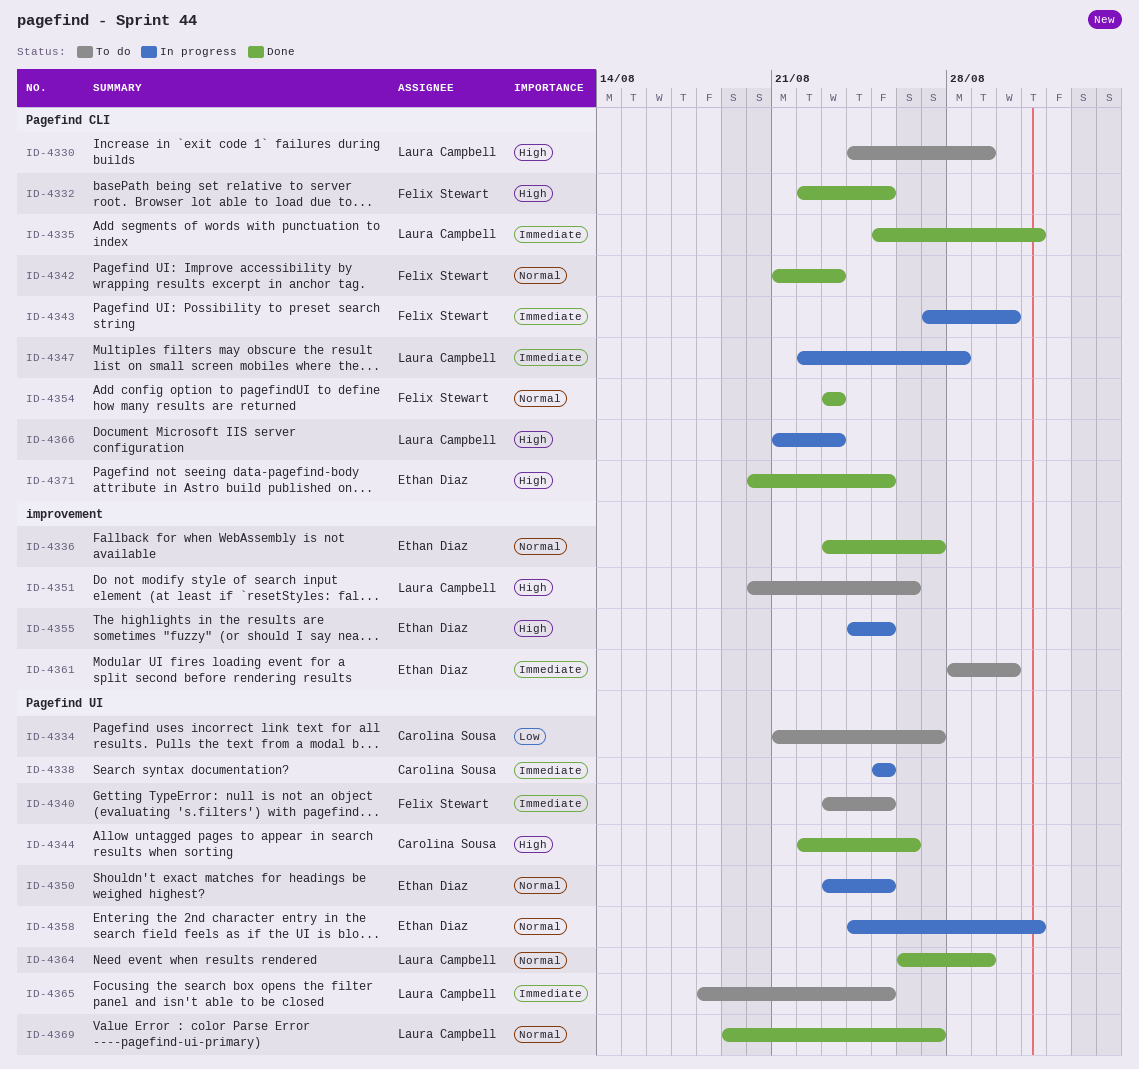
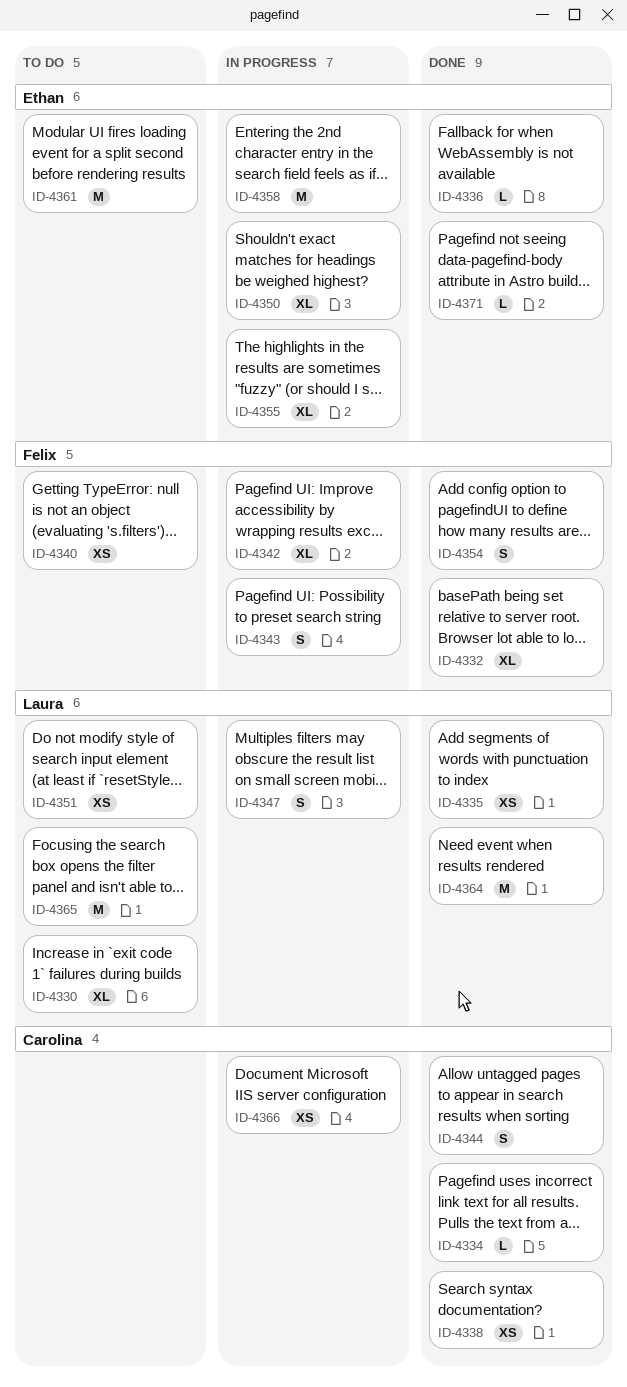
ID-4334, status: To do -> Done
ID-4338, status: In progress -> Done
ID-4342, status: Done -> In progress
ID-4366, owner: Laura Campbell -> Carolina Sousa
ID-4369: present -> none

